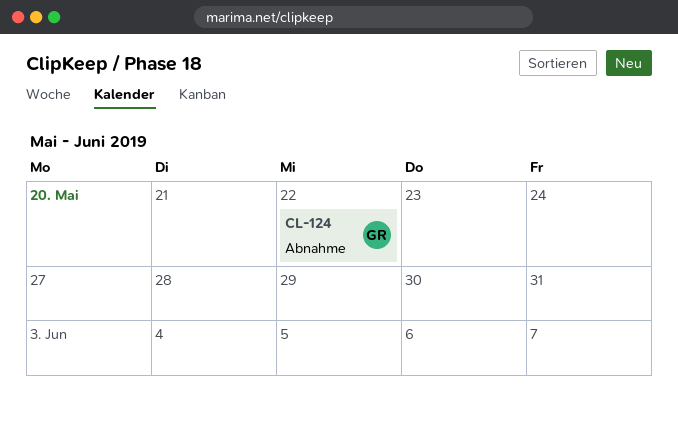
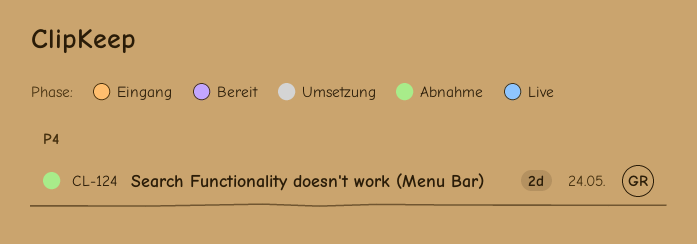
CL-124, due: May 22 -> May 24

